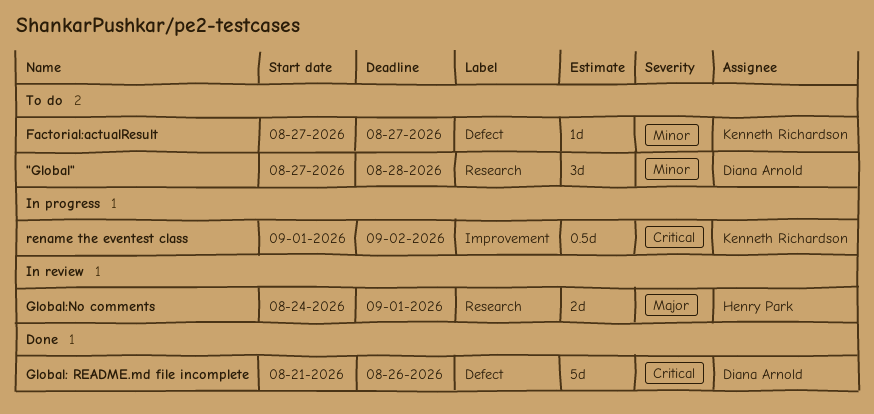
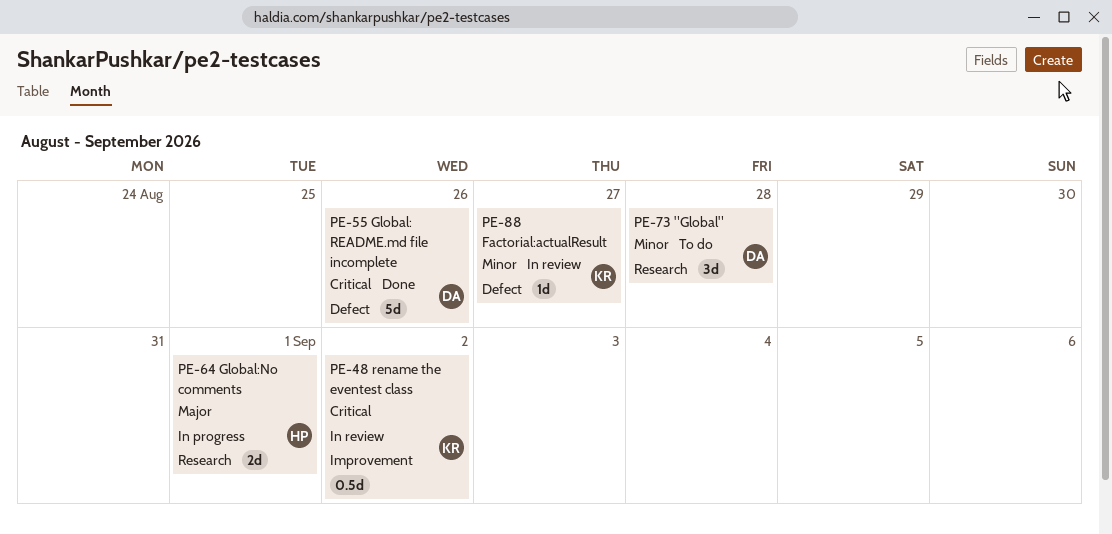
Factorial:actualResult, status: To do -> In review
Global:No comments, status: In review -> In progress
rename the eventest class, status: In progress -> In review

